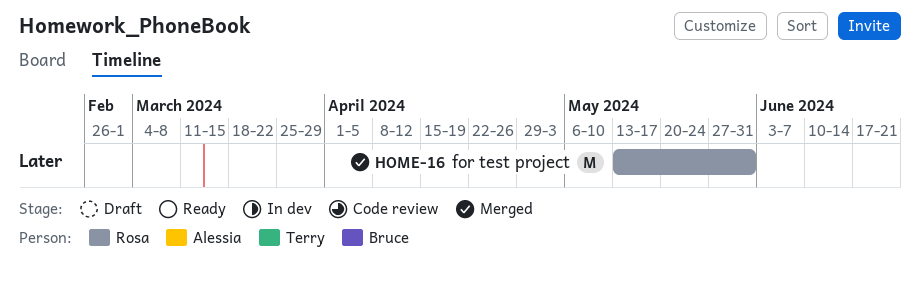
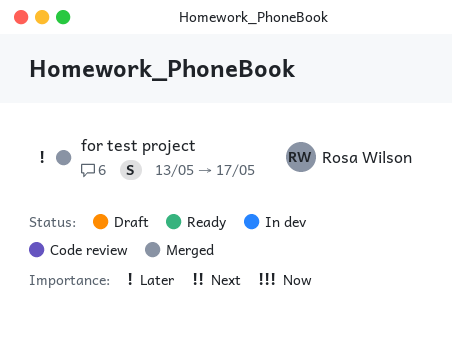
for test project, estimate: M -> S
for test project, due: May 31 -> May 17

